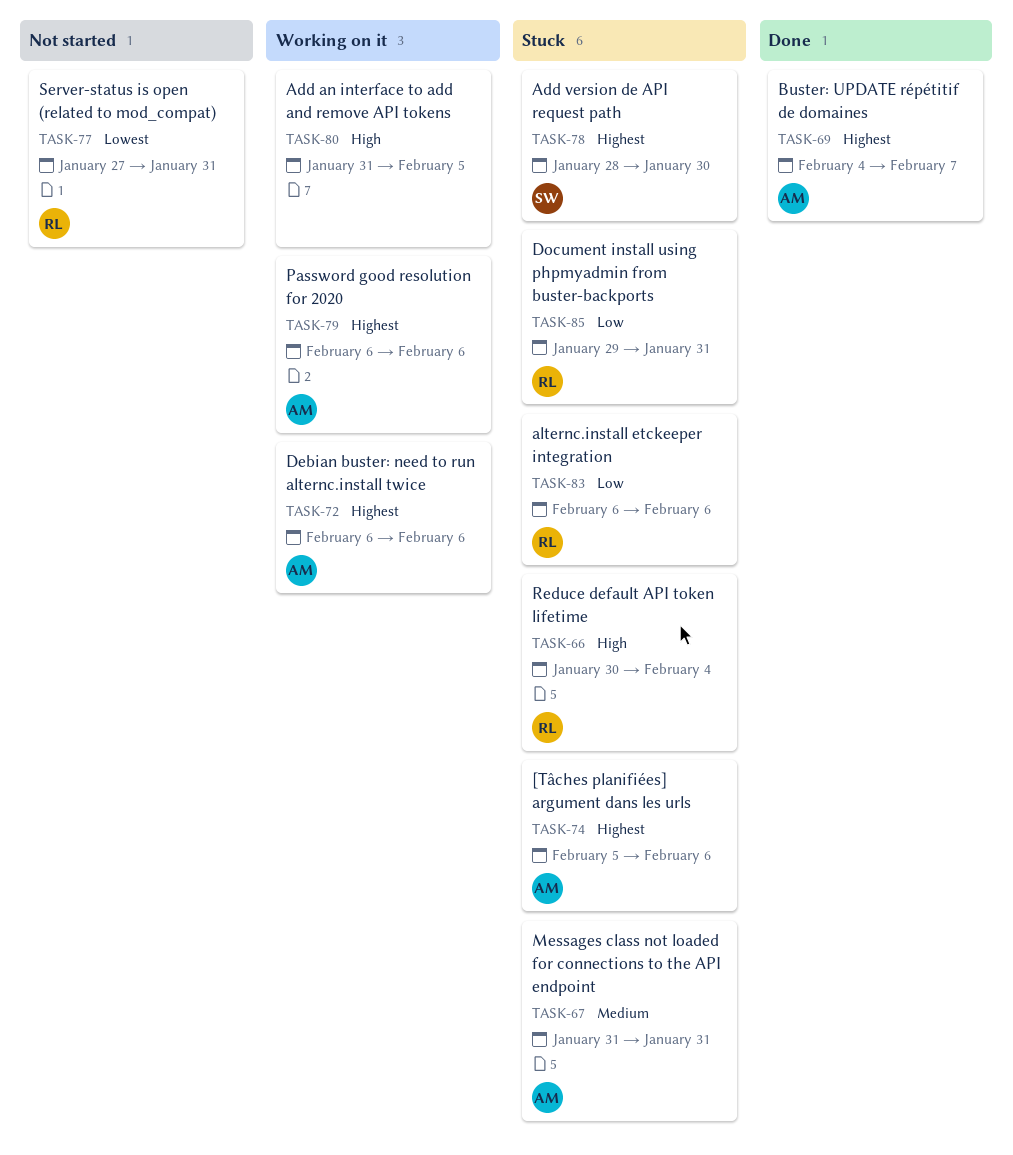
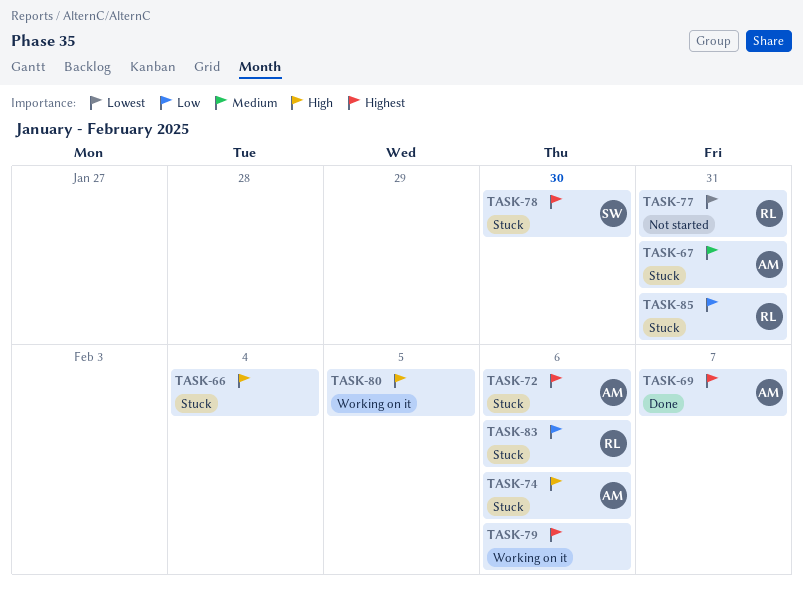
TASK-66, owner: RL -> none
TASK-72, status: Working on it -> Stuck
TASK-74, priority: Highest -> High
TASK-79, owner: AM -> none

